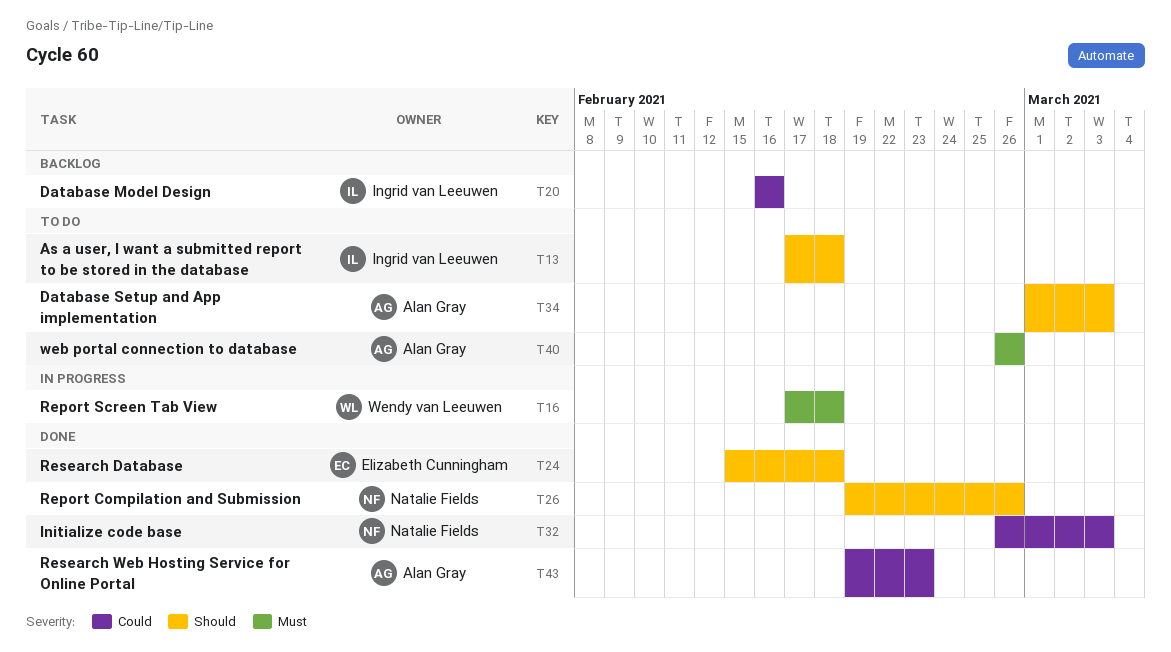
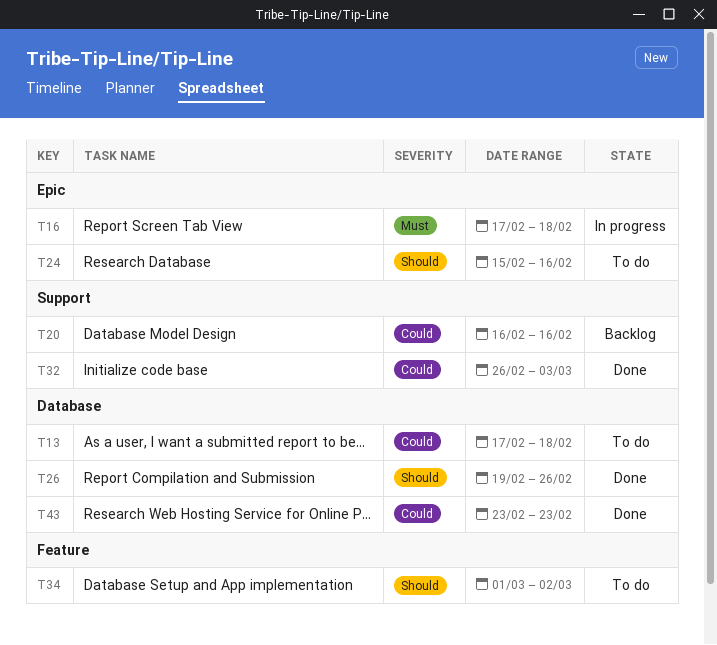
T13, priority: Should -> Could
T24, status: Done -> To do
T24, due: Feb 18 -> Feb 16
T34, due: Mar 3 -> Mar 2
T40: present -> none
T43, start: Feb 19 -> Feb 23

